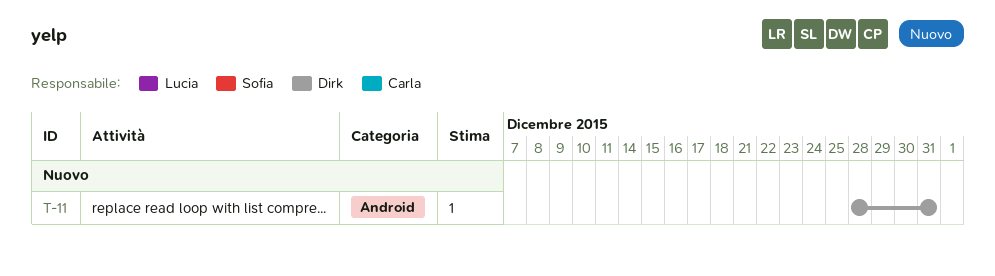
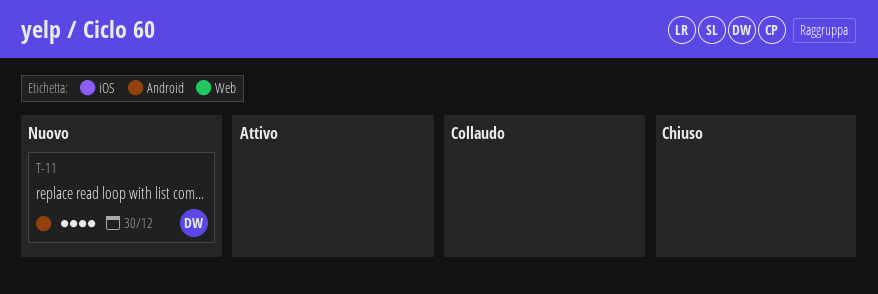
T-11, estimate: 1 -> 4
T-11, due: Dec 31 -> Dec 30

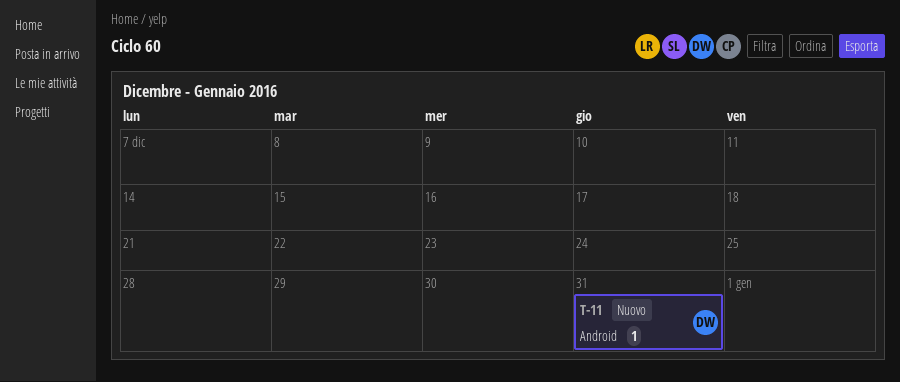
T-11, estimate: 4 -> 1
T-11, due: Dec 30 -> Dec 31

